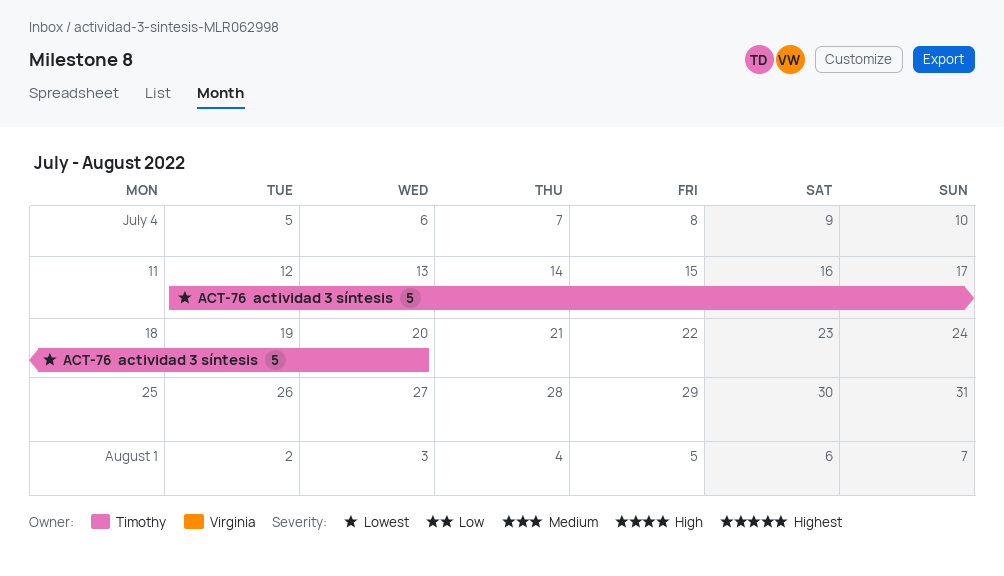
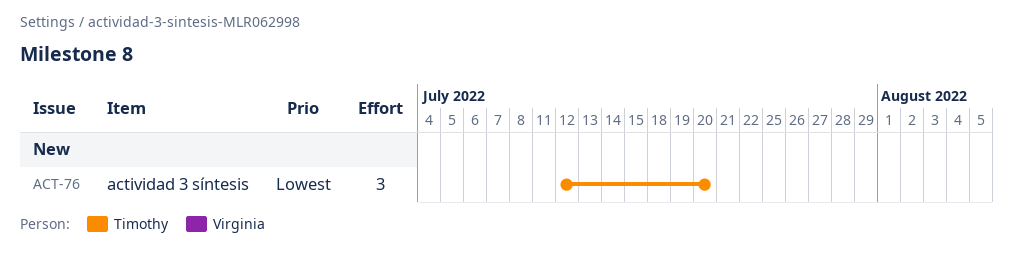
ACT-76, estimate: 5 -> 3

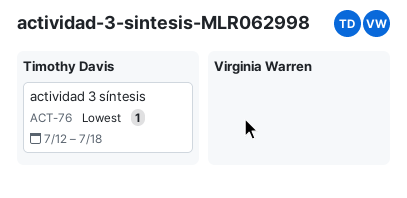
ACT-76, estimate: 3 -> 1
ACT-76, due: Jul 20 -> Jul 18

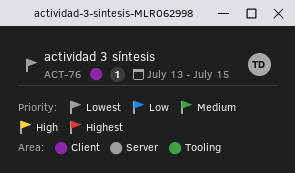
ACT-76, start: Jul 12 -> Jul 13
ACT-76, due: Jul 18 -> Jul 15

